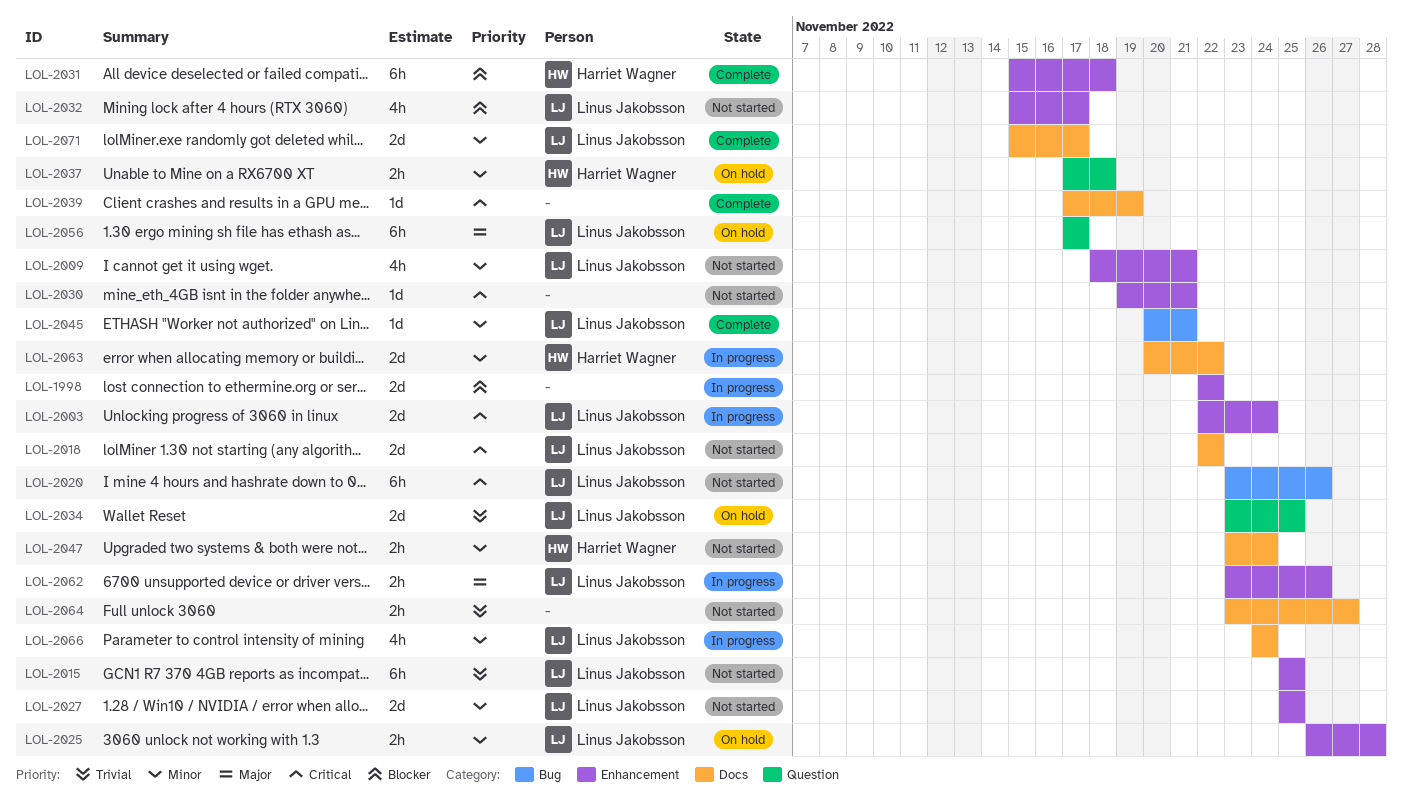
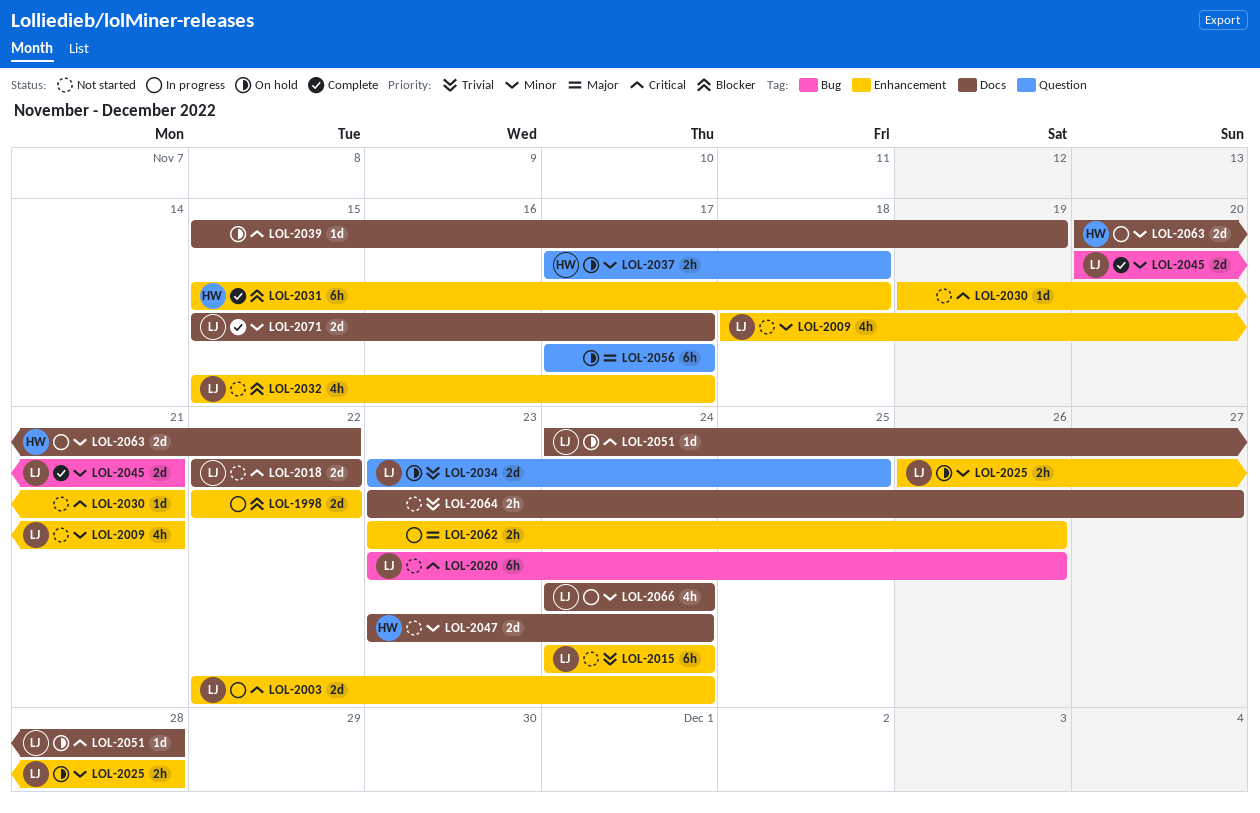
LOL-2015, start: Nov 25 -> Nov 24
LOL-2015, due: Nov 25 -> Nov 24
LOL-2027: present -> none
LOL-2039, status: Complete -> On hold
LOL-2039, start: Nov 17 -> Nov 15
LOL-2045, estimate: 1d -> 2d
LOL-2047, estimate: 2h -> 2d
LOL-2051: none -> present
LOL-2056, owner: Linus Jakobsson -> none
LOL-2062, owner: Linus Jakobsson -> none

